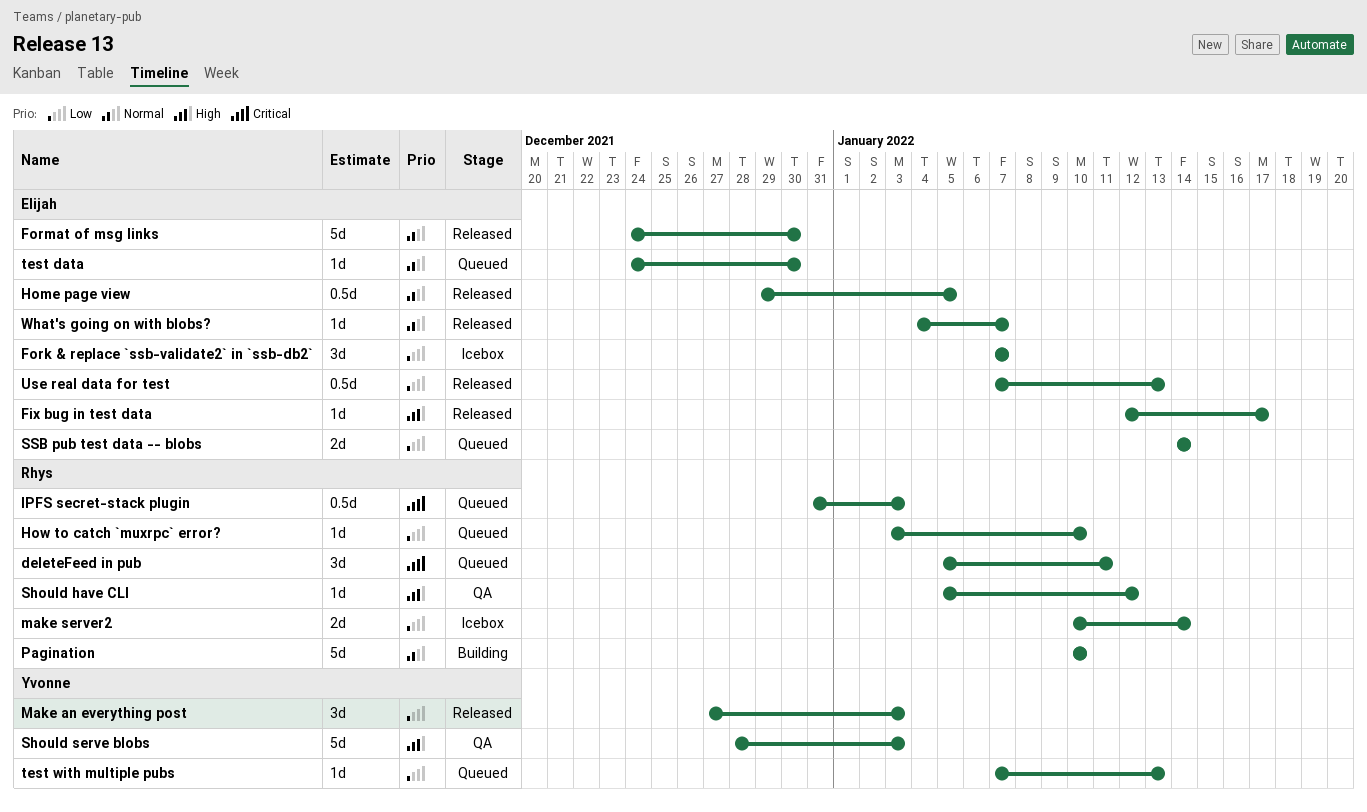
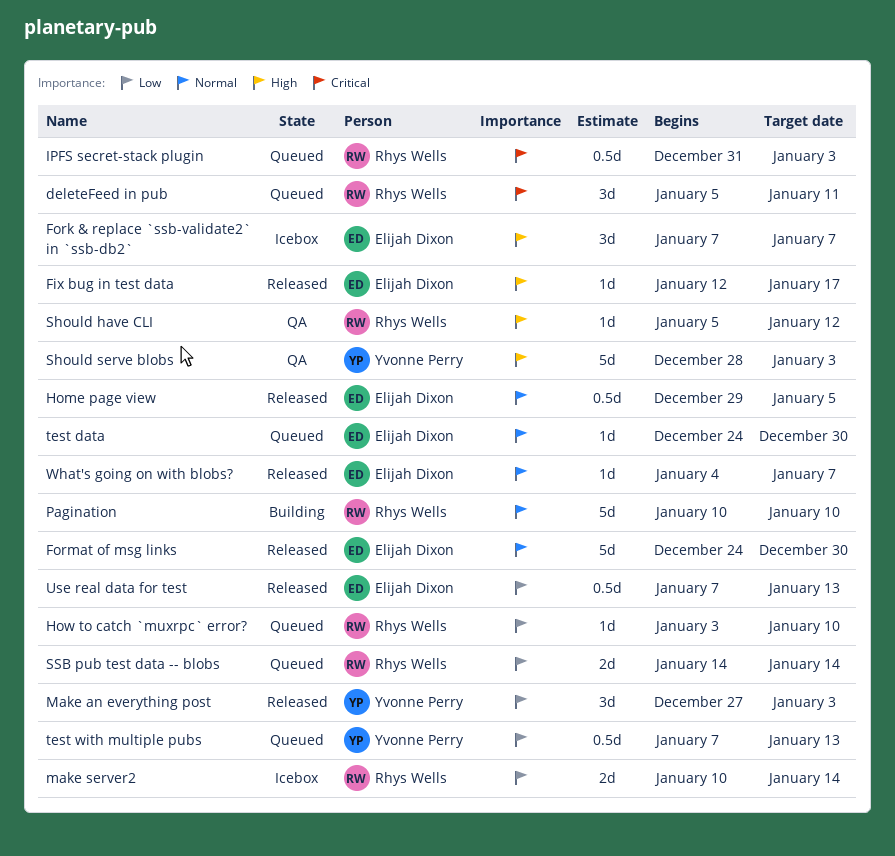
Fork & replace `ssb-validate2` in `ssb-db2`, priority: Low -> High
SSB pub test data -- blobs, owner: Elijah Dixon -> Rhys Wells
test with multiple pubs, estimate: 1d -> 0.5d

